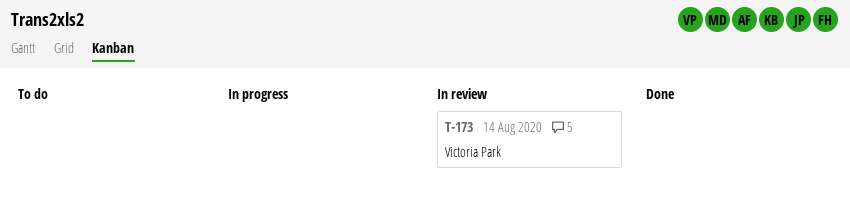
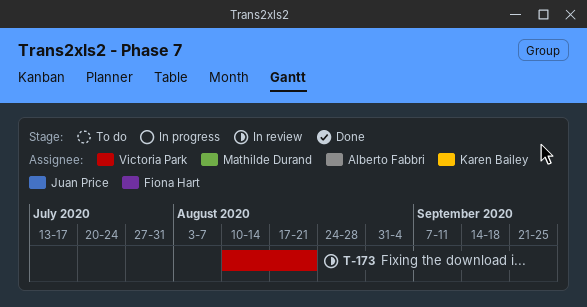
T-173, due: Aug 14 -> Aug 21

